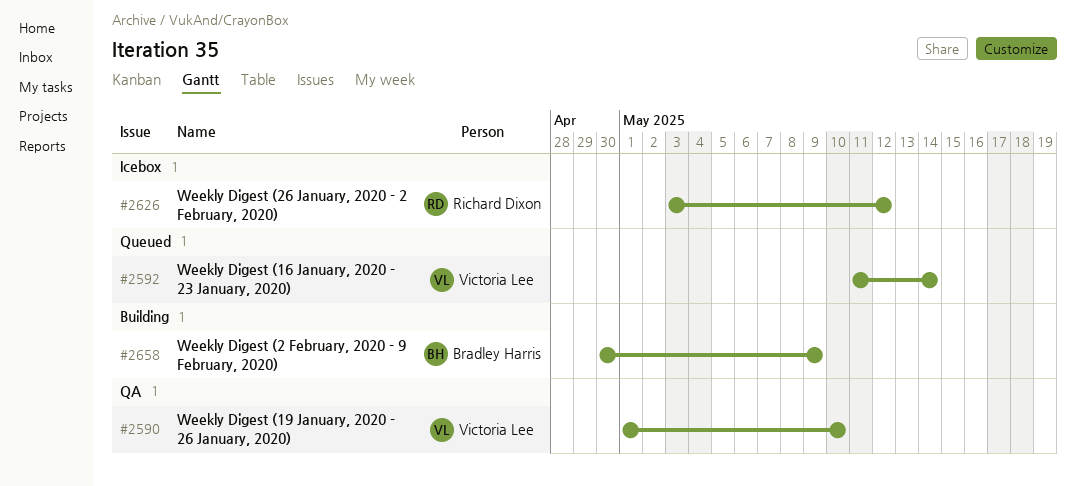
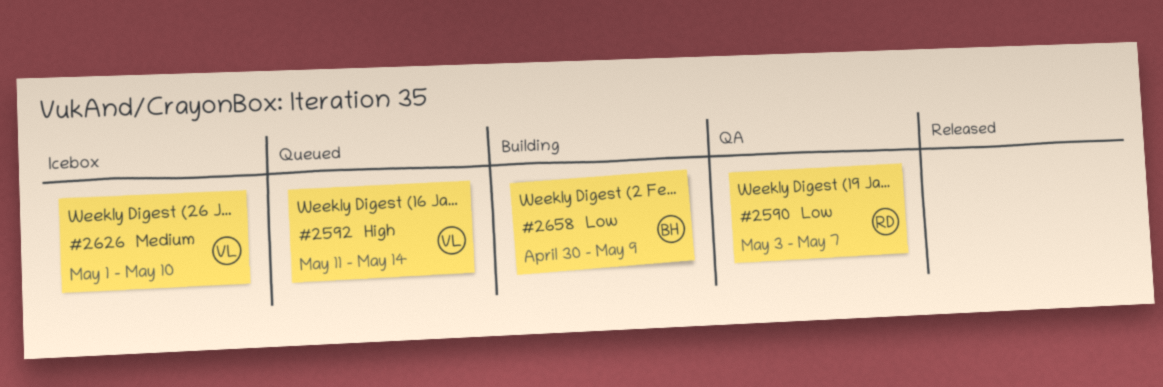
#2590, owner: Victoria Lee -> Richard Dixon
#2590, start: May 1 -> May 3
#2590, due: May 10 -> May 7
#2626, owner: Richard Dixon -> Victoria Lee
#2626, start: May 3 -> May 1
#2626, due: May 12 -> May 10

